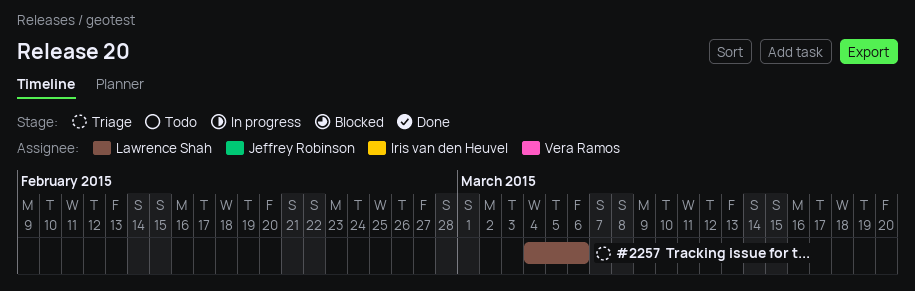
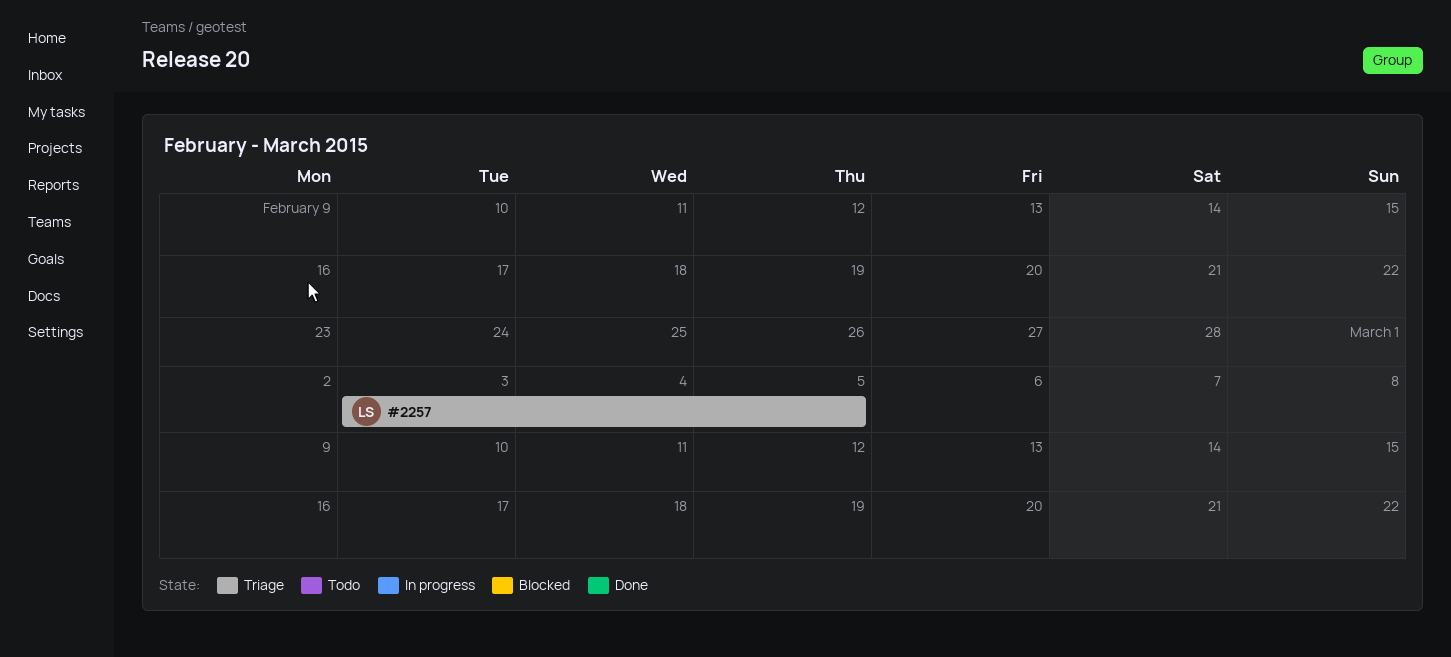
#2257, start: Mar 4 -> Mar 3
#2257, due: Mar 6 -> Mar 5

